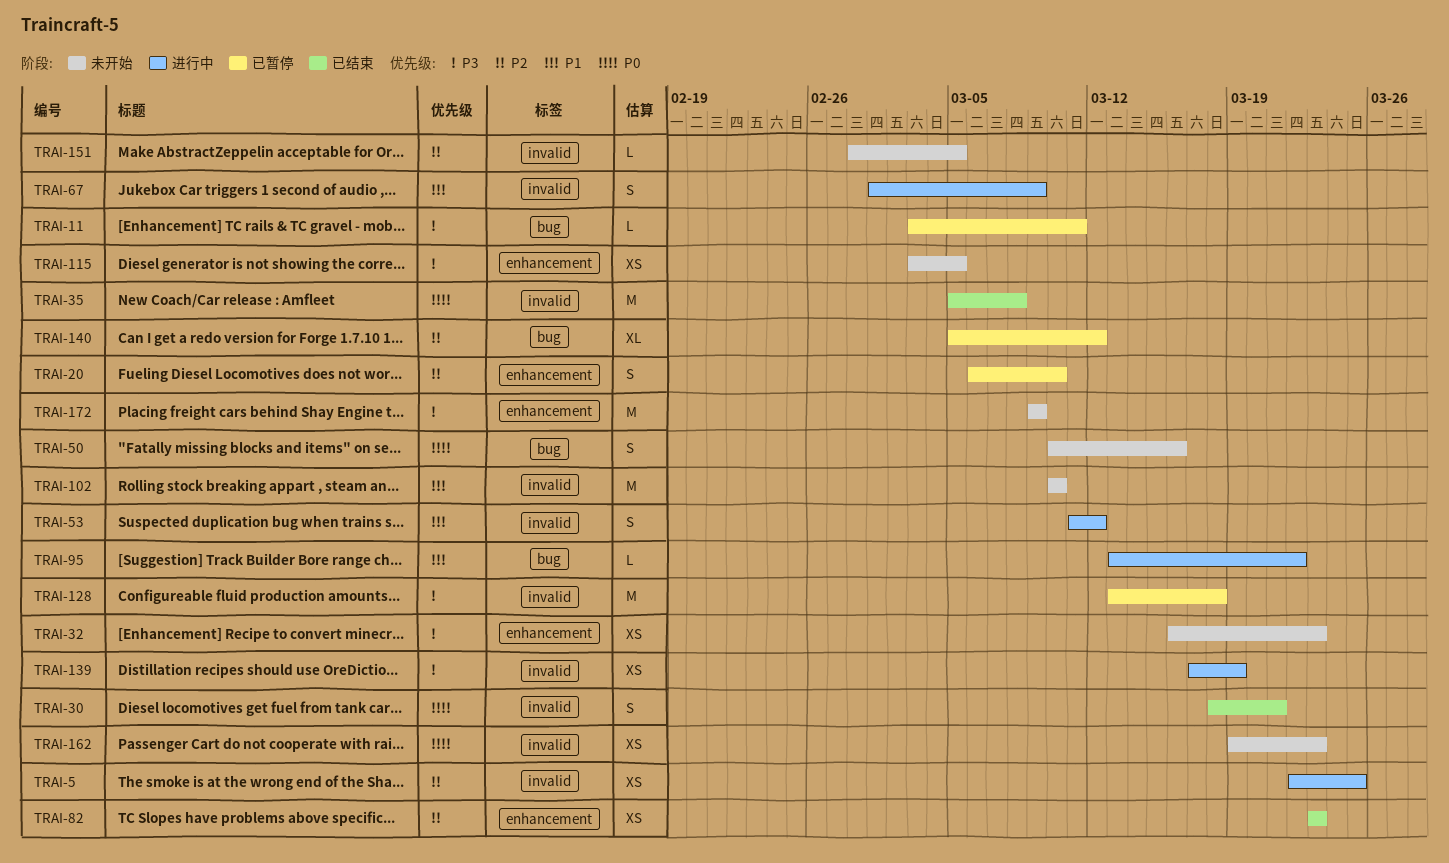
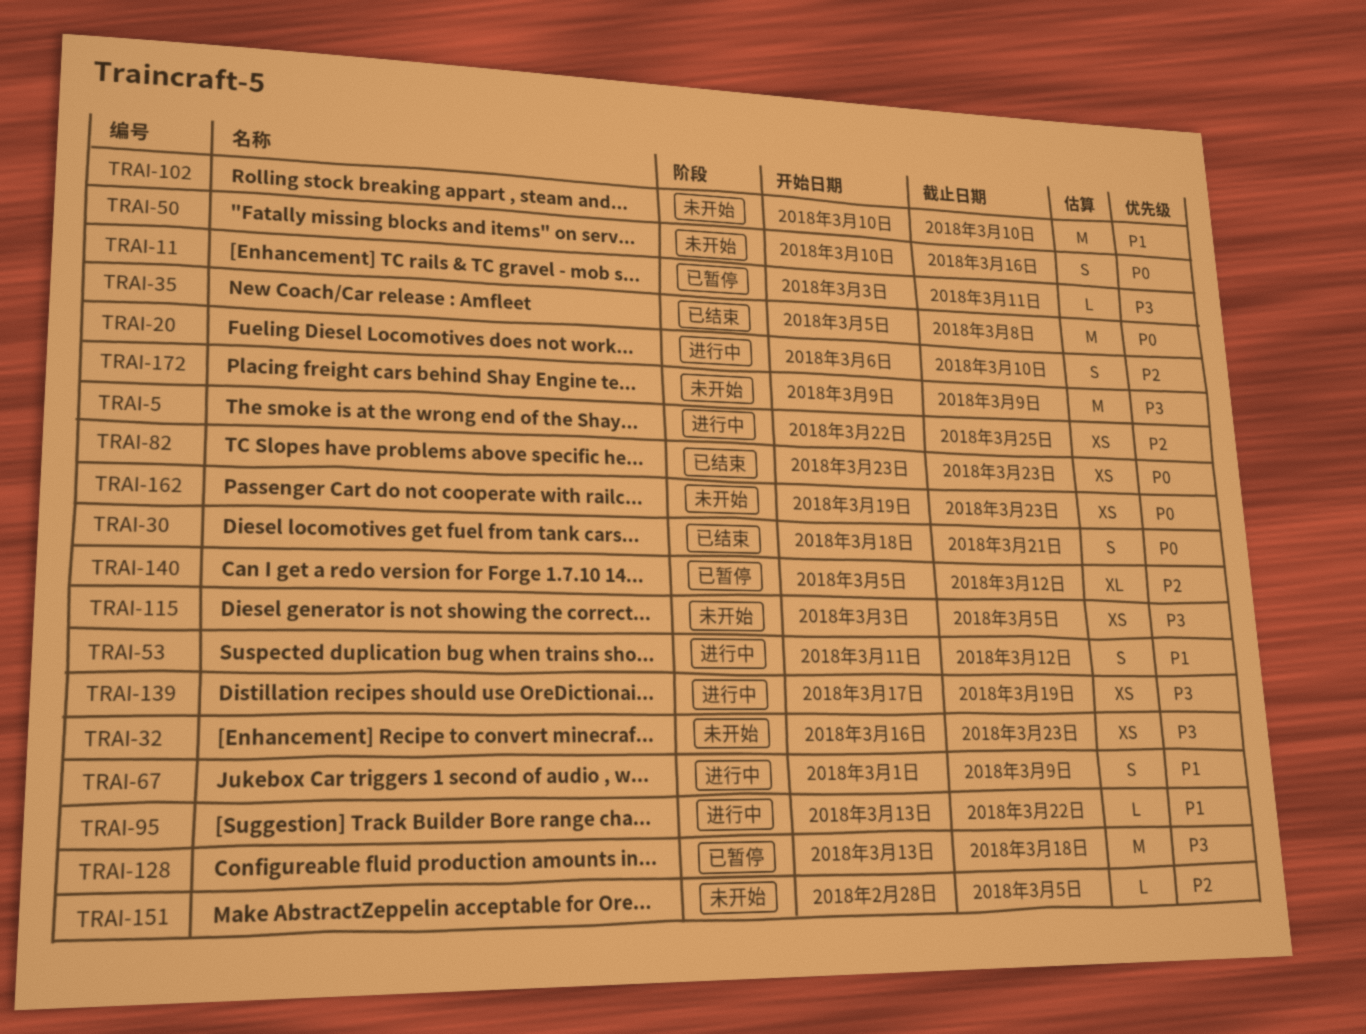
TRAI-20, status: 已暂停 -> 进行中
TRAI-82, priority: P2 -> P0

